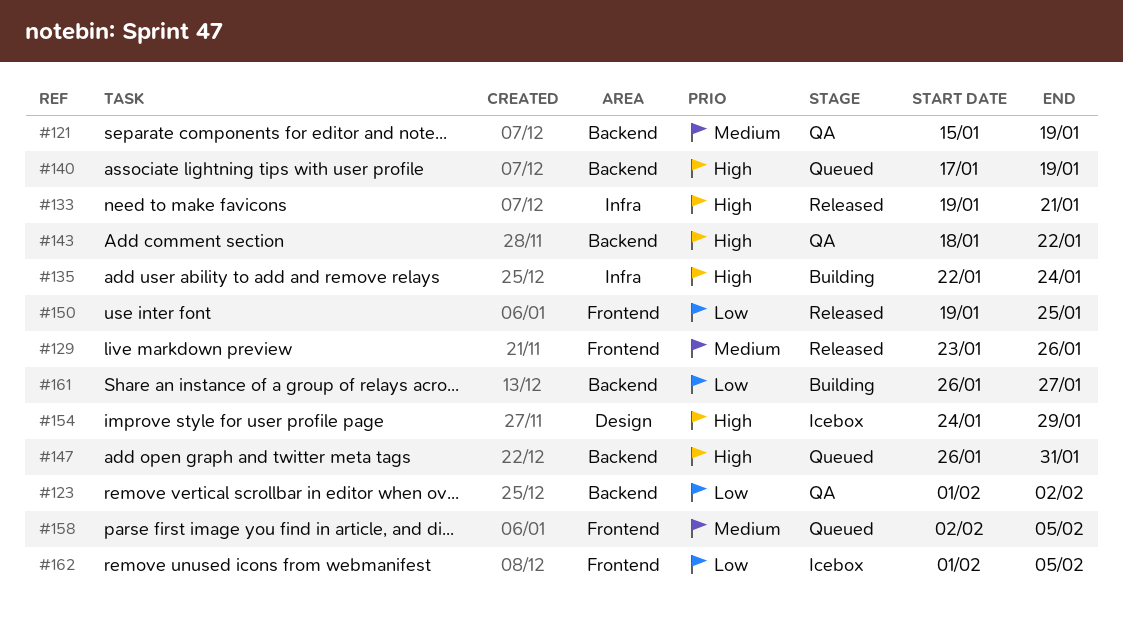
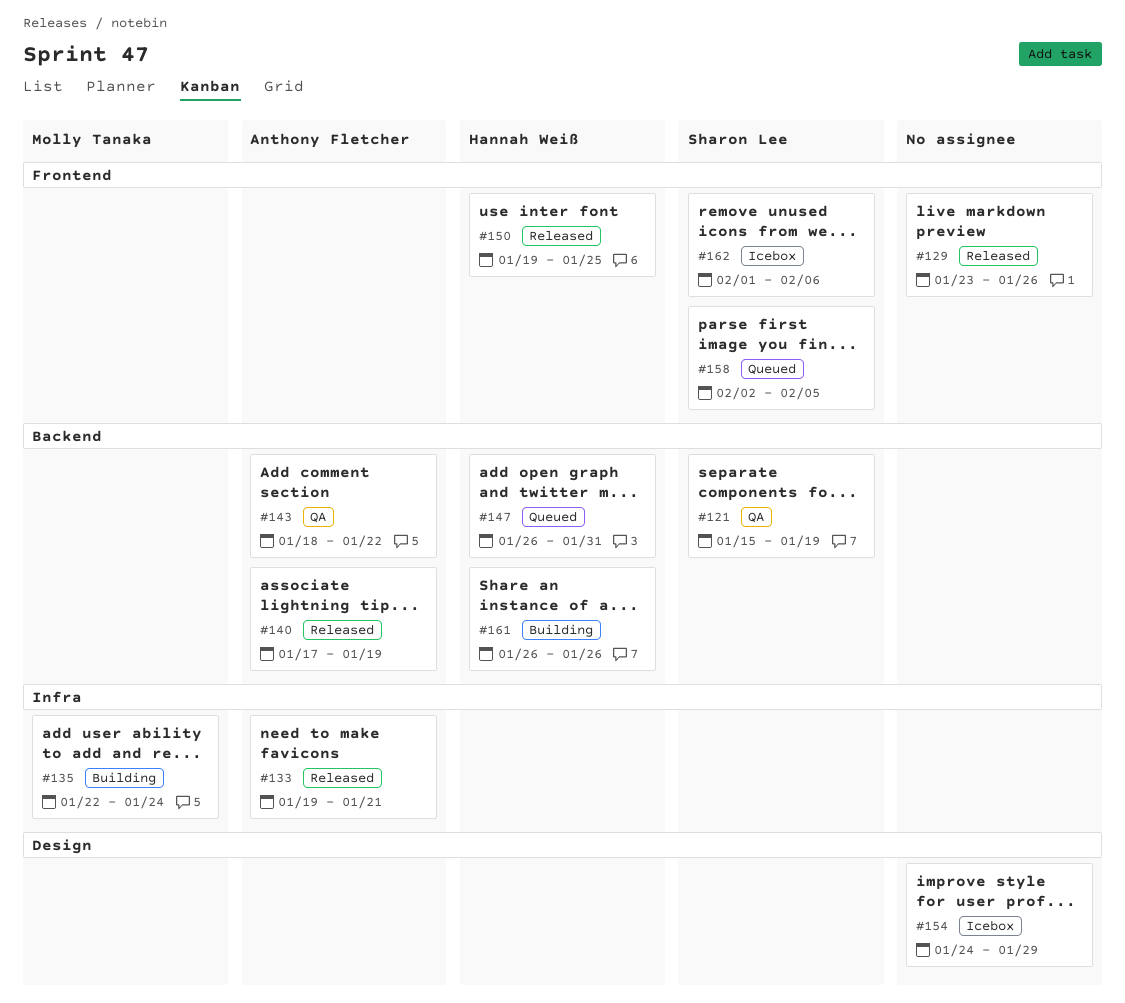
#123: present -> none
#140, status: Queued -> Released
#161, due: Jan 27 -> Jan 26
#162, due: Feb 5 -> Feb 6

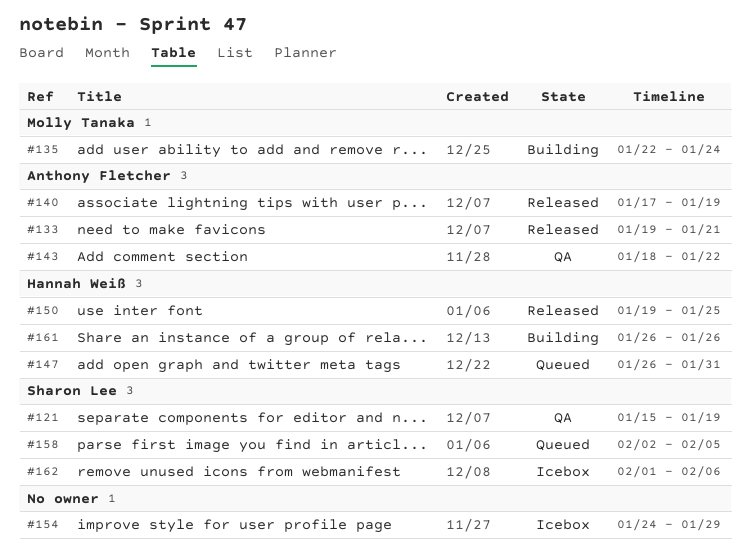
#129: present -> none

